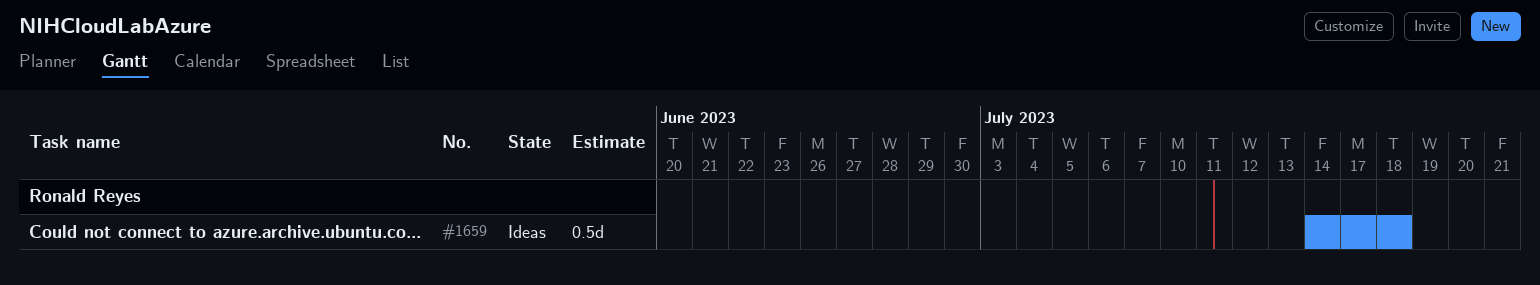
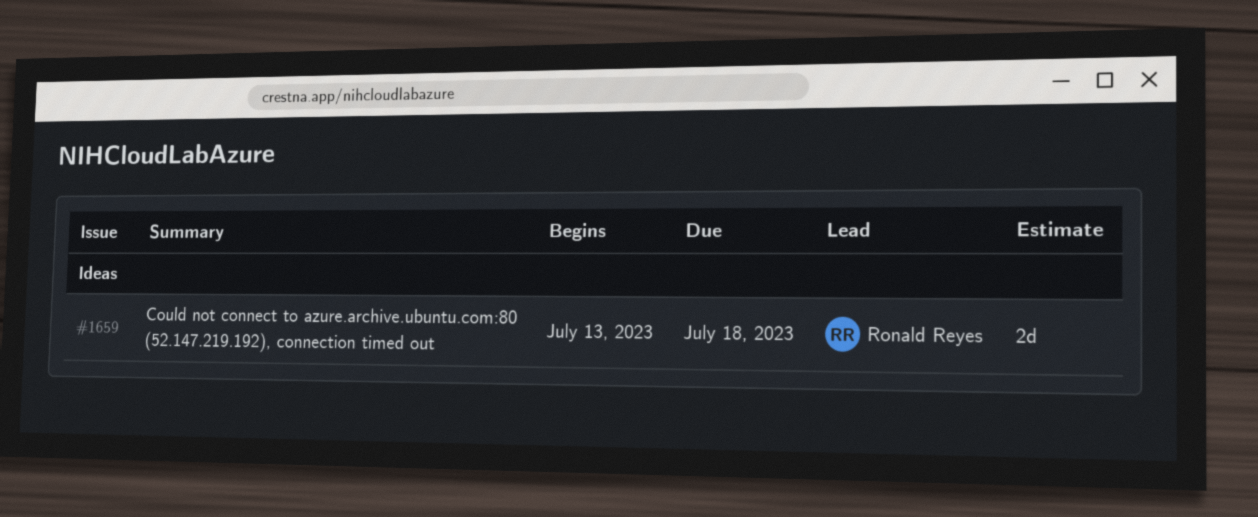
#1659, estimate: 0.5d -> 2d
#1659, start: Jul 14 -> Jul 13

